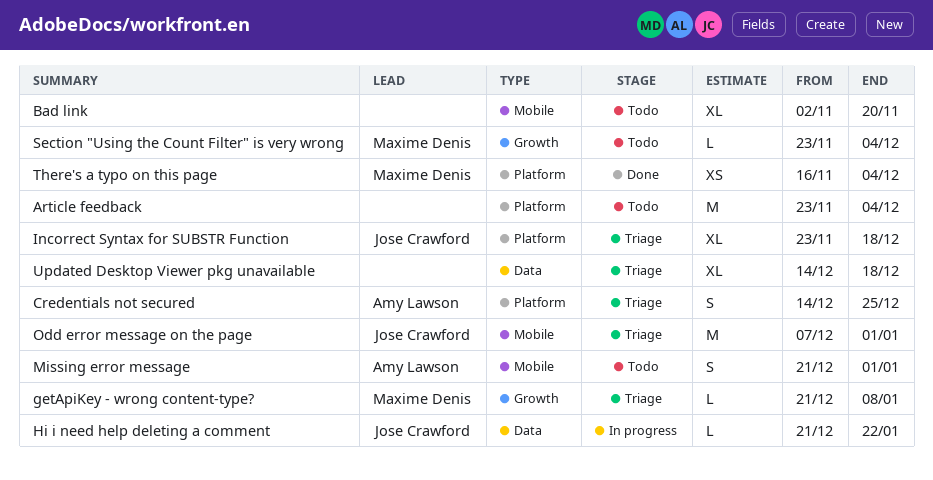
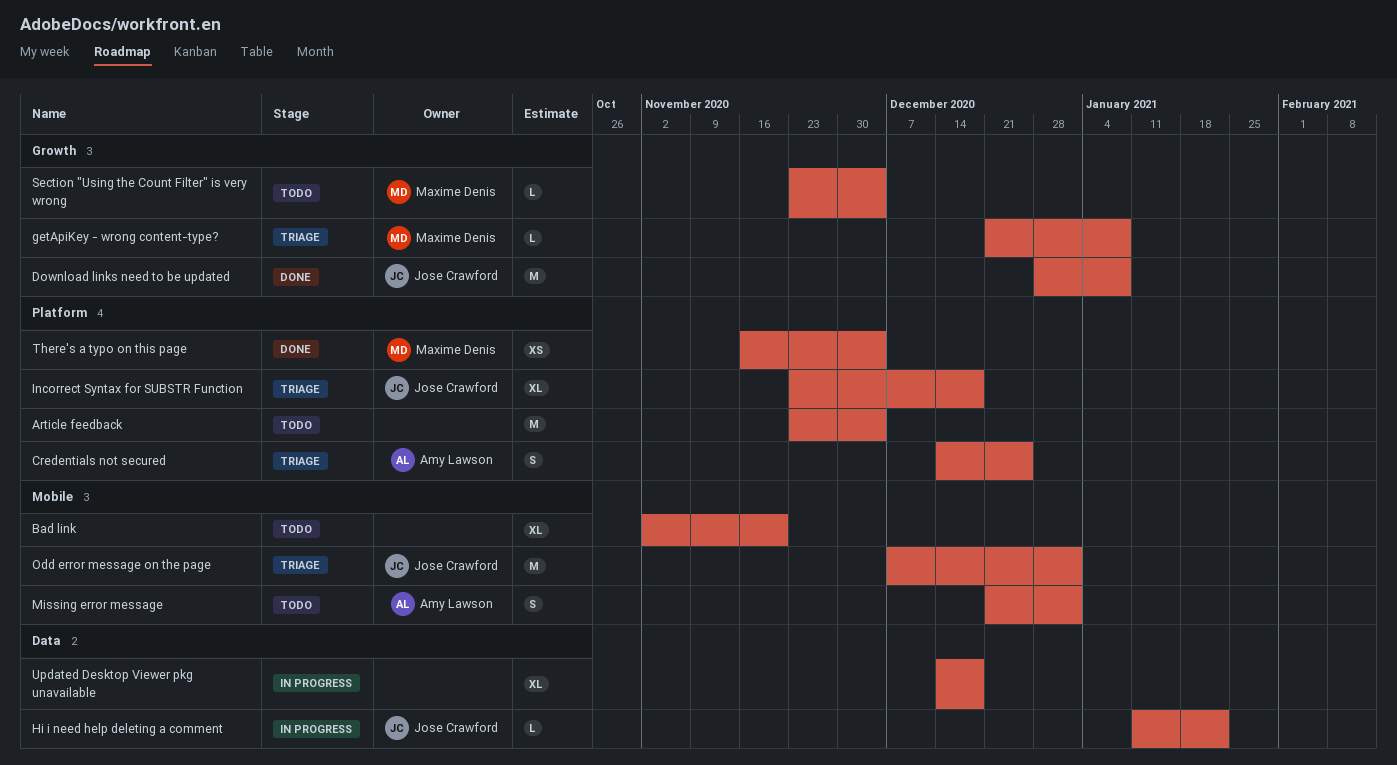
Download links need to be updated: none -> present
Hi i need help deleting a comment, start: Dec 21 -> Jan 11
Updated Desktop Viewer pkg unavailable, status: Triage -> In progress

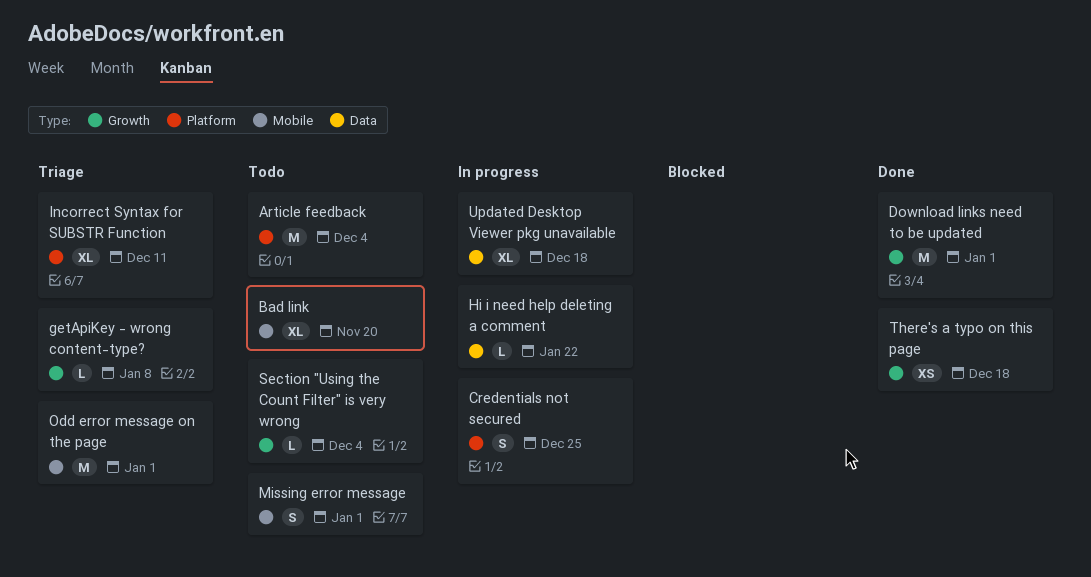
Credentials not secured, status: Triage -> In progress
Download links need to be updated, due: Jan 8 -> Jan 1
Incorrect Syntax for SUBSTR Function, due: Dec 18 -> Dec 11
There's a typo on this page, label: Platform -> Growth
There's a typo on this page, due: Dec 4 -> Dec 18

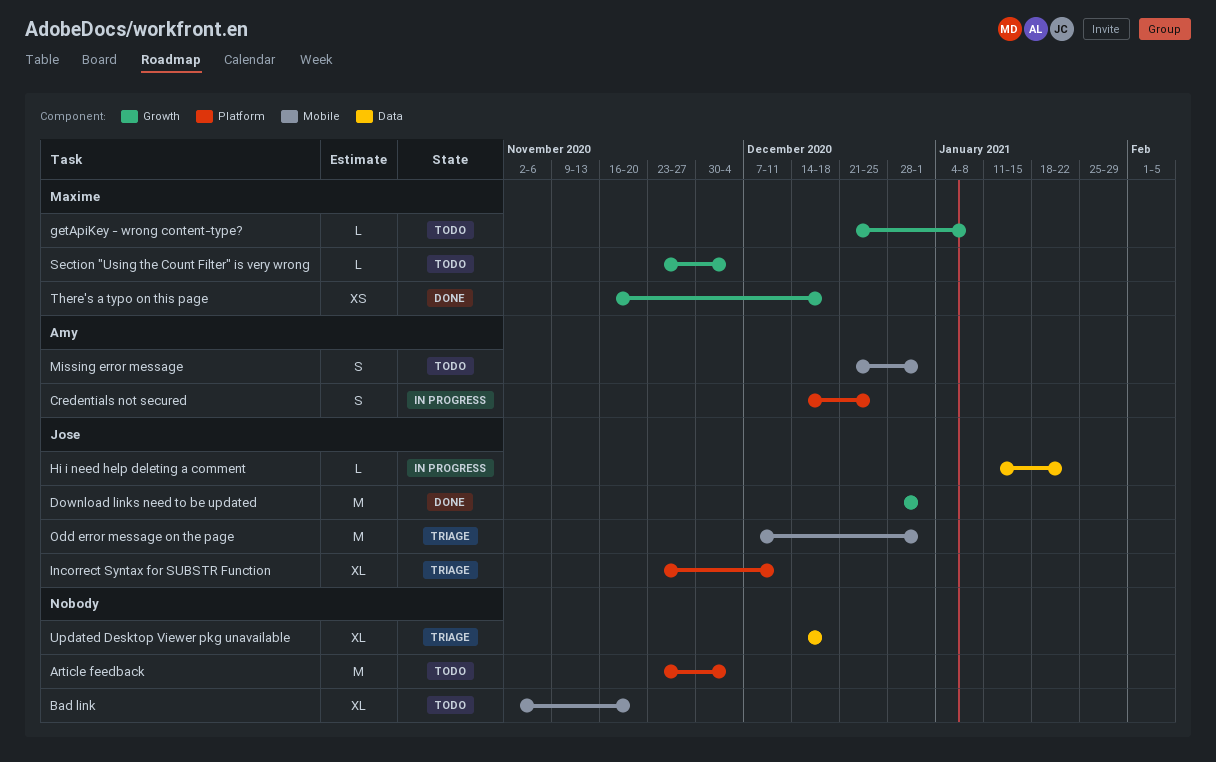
getApiKey - wrong content-type?, status: Triage -> Todo
Updated Desktop Viewer pkg unavailable, status: In progress -> Triage

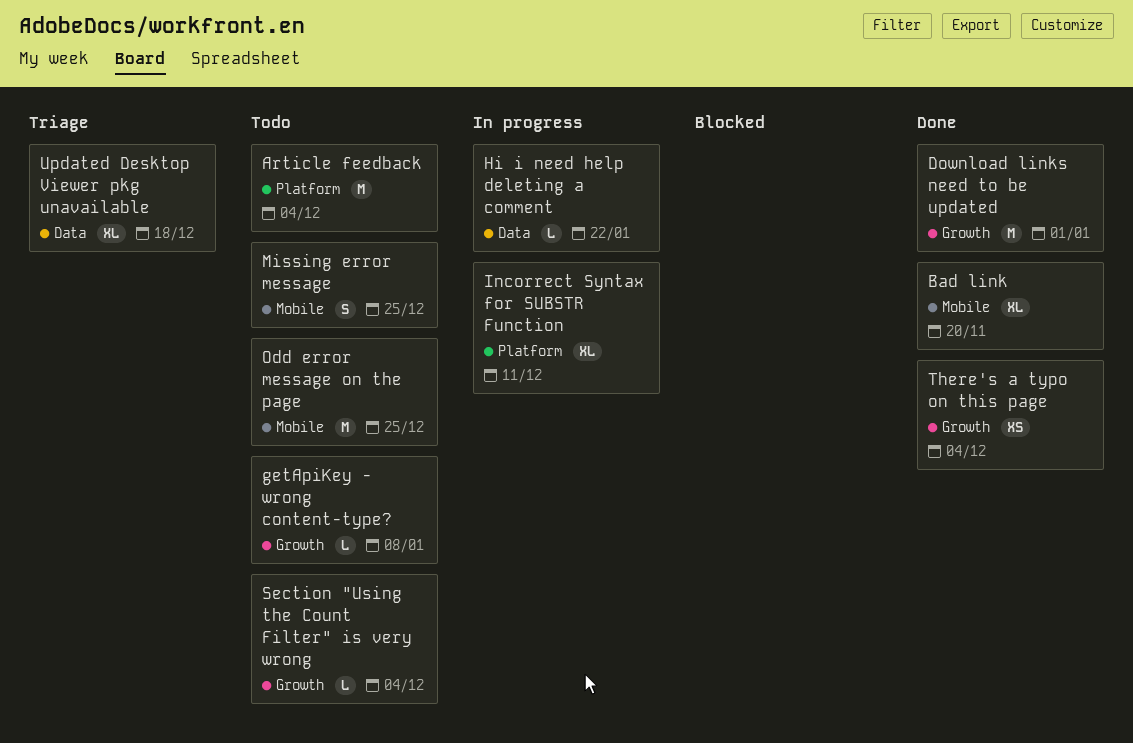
Bad link, status: Todo -> Done
Credentials not secured: present -> none
Incorrect Syntax for SUBSTR Function, status: Triage -> In progress
Missing error message, due: Jan 1 -> Dec 25
Odd error message on the page, status: Triage -> Todo
Odd error message on the page, due: Jan 1 -> Dec 25
There's a typo on this page, due: Dec 18 -> Dec 4

